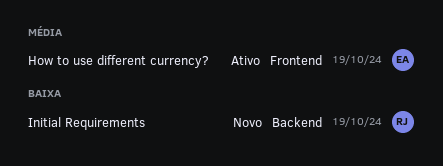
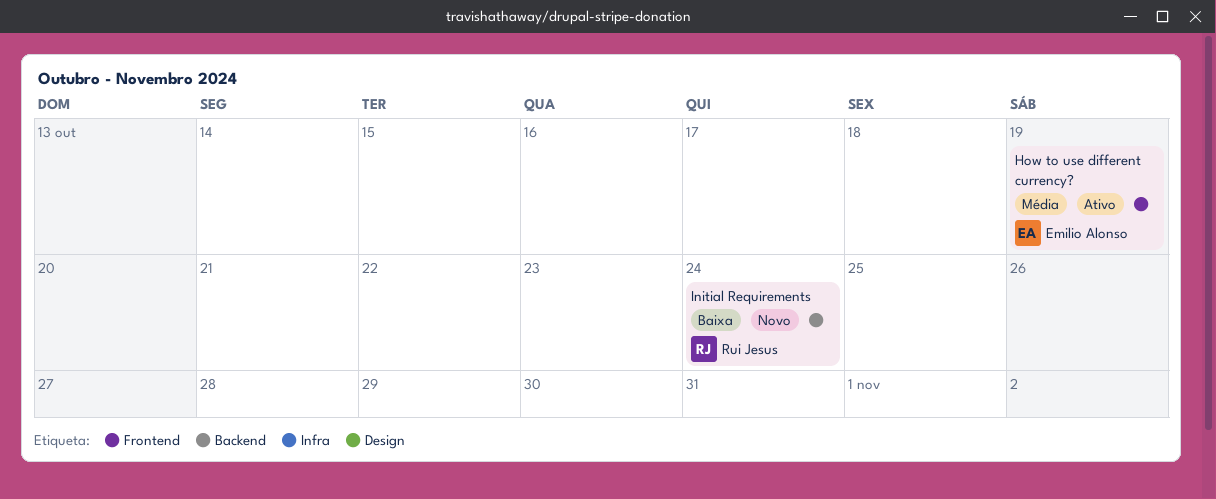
Initial Requirements, due: Oct 19 -> Oct 24

